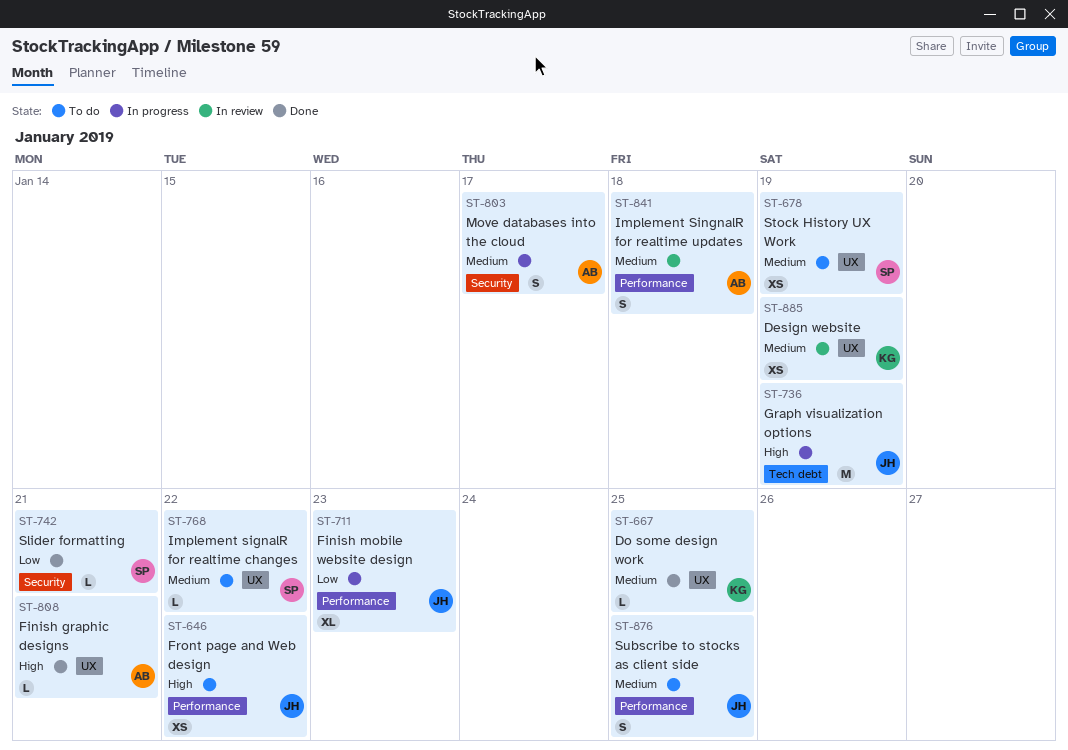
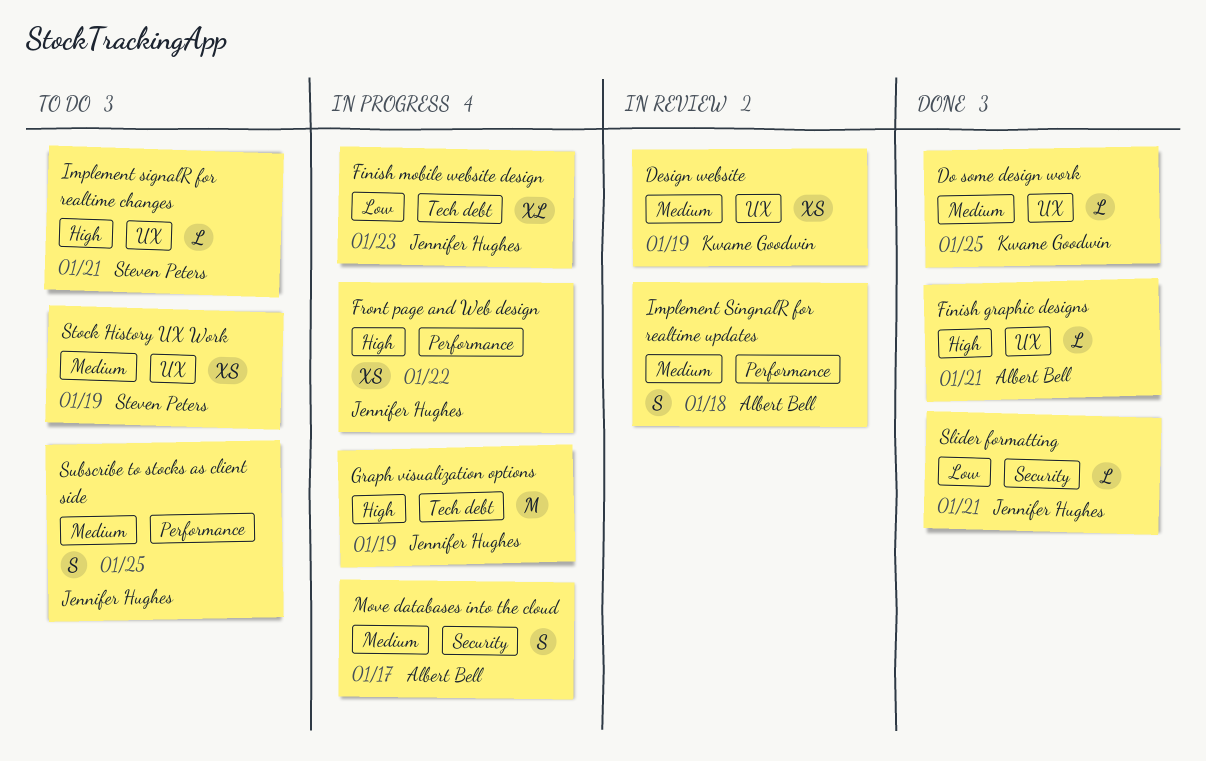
Finish mobile website design, label: Performance -> Tech debt
Front page and Web design, status: To do -> In progress
Implement signalR for realtime changes, priority: Medium -> High
Implement signalR for realtime changes, due: Jan 22 -> Jan 21
Slider formatting, owner: Steven Peters -> Jennifer Hughes

